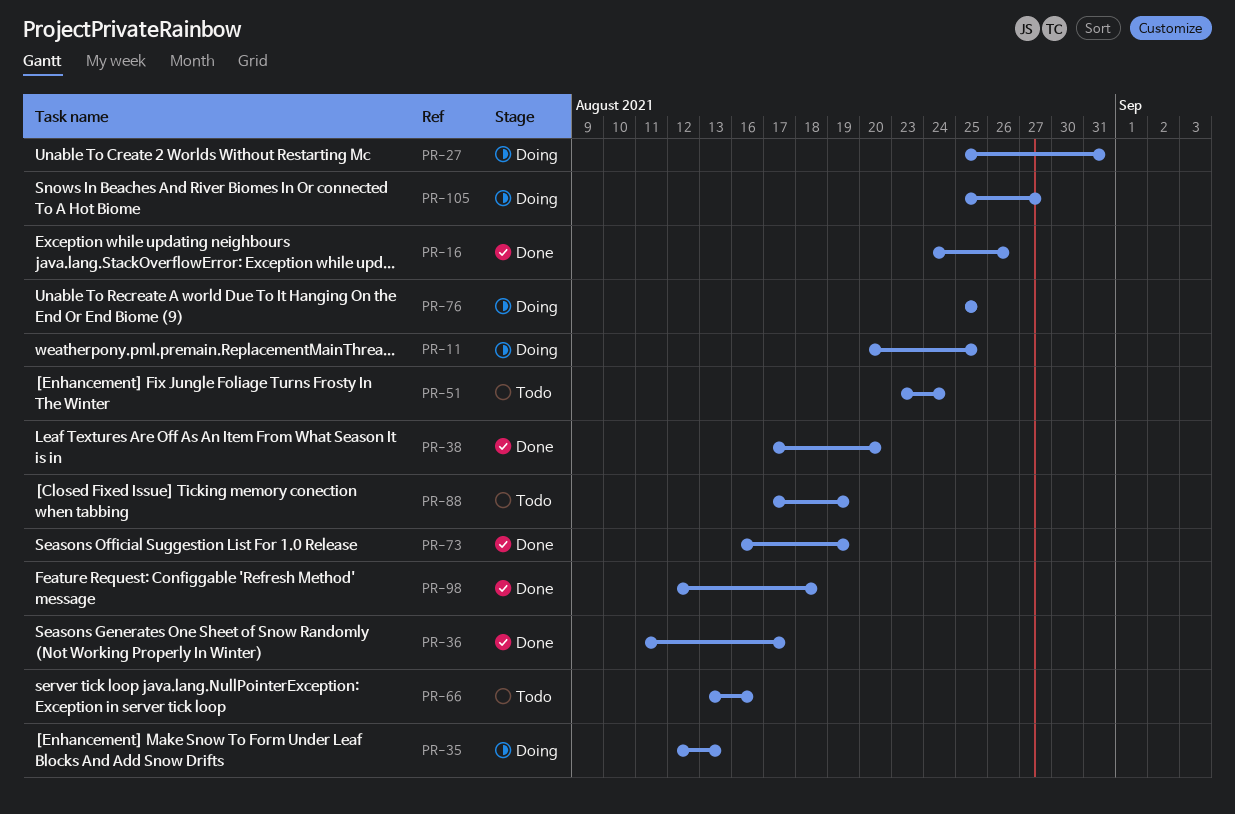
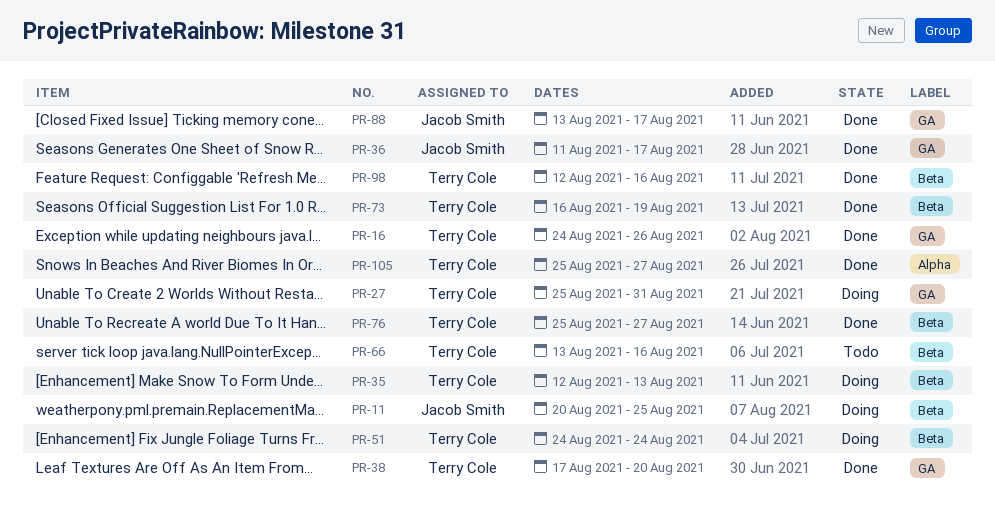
PR-51, status: Todo -> Doing
PR-51, start: Aug 23 -> Aug 24
PR-76, status: Doing -> Done
PR-76, due: Aug 25 -> Aug 27
PR-88, status: Todo -> Done
PR-88, start: Aug 17 -> Aug 13
PR-88, due: Aug 19 -> Aug 17
PR-98, due: Aug 18 -> Aug 16
PR-105, status: Doing -> Done

